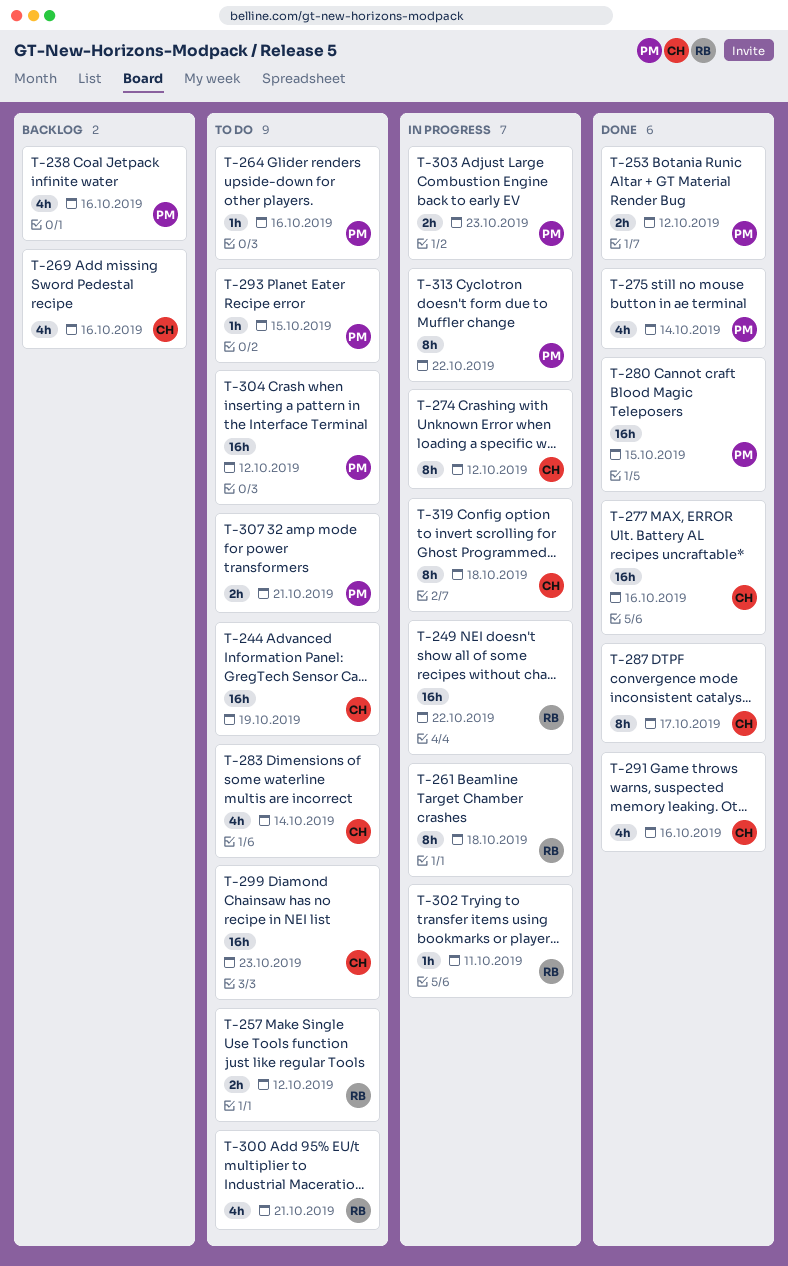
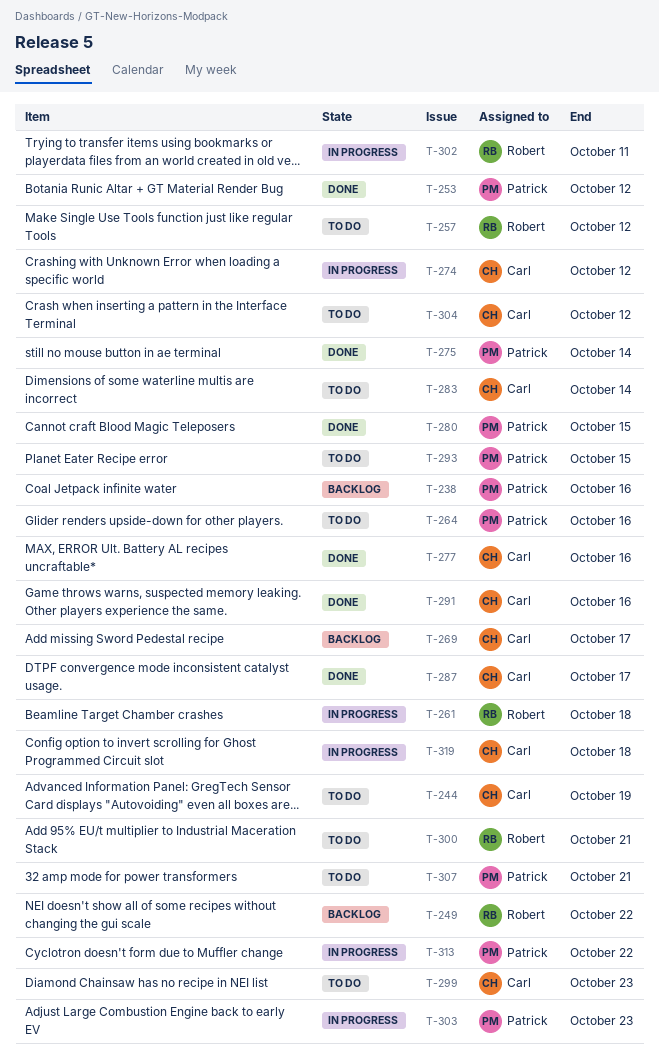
T-249, status: In progress -> Backlog
T-269, due: Oct 16 -> Oct 17
T-304, owner: Patrick -> Carl

